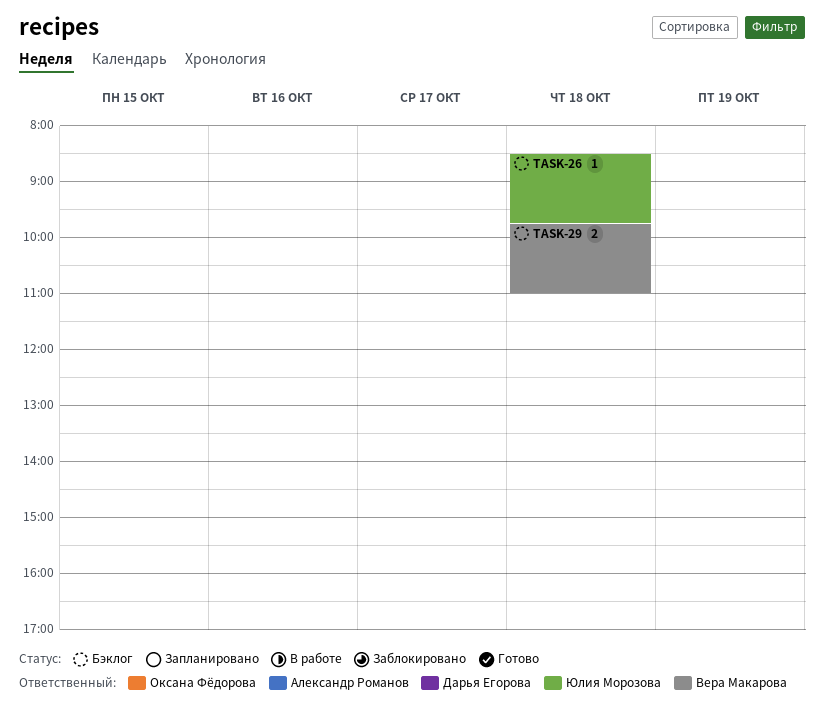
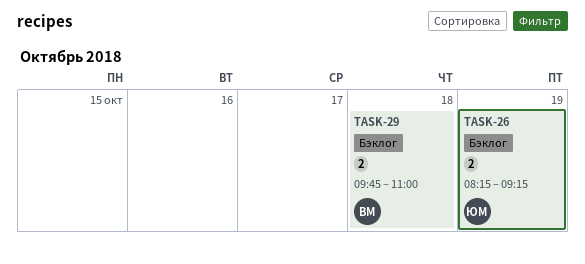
TASK-26, estimate: 1 -> 2
TASK-26, day: Oct 18 -> Oct 19
TASK-26, begins: 08:30 -> 08:15
TASK-26, ends: 09:45 -> 09:15

